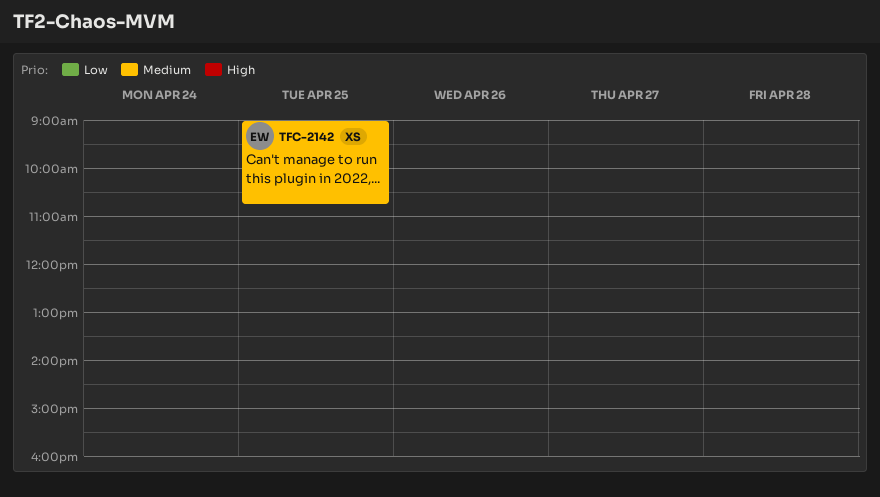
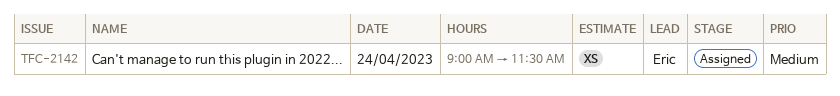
TFC-2142, day: Apr 25 -> Apr 24
TFC-2142, ends: 10:45 -> 11:30

